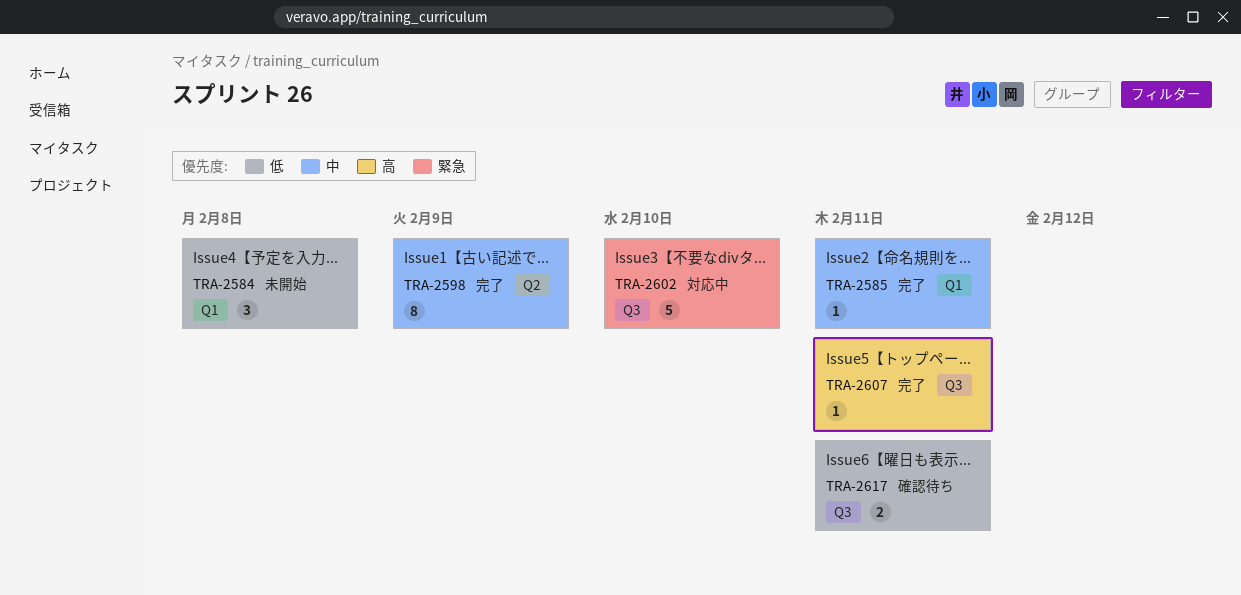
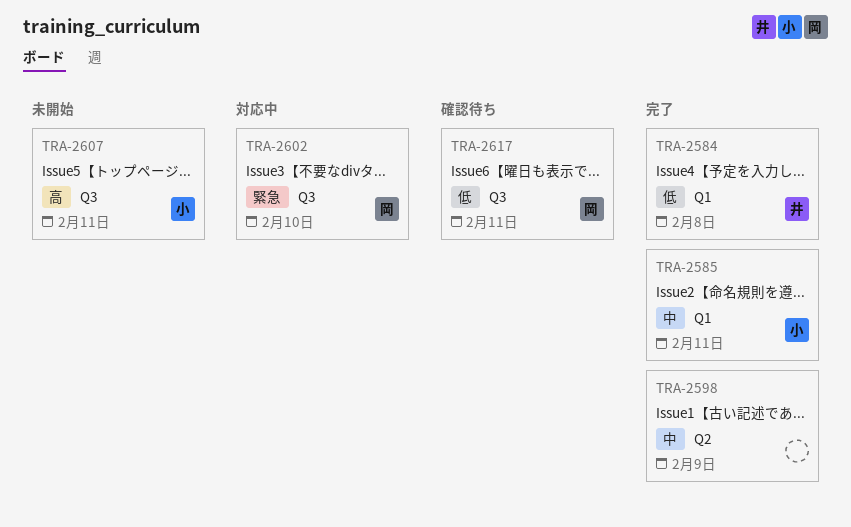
TRA-2584, status: 未開始 -> 完了
TRA-2607, status: 完了 -> 未開始

